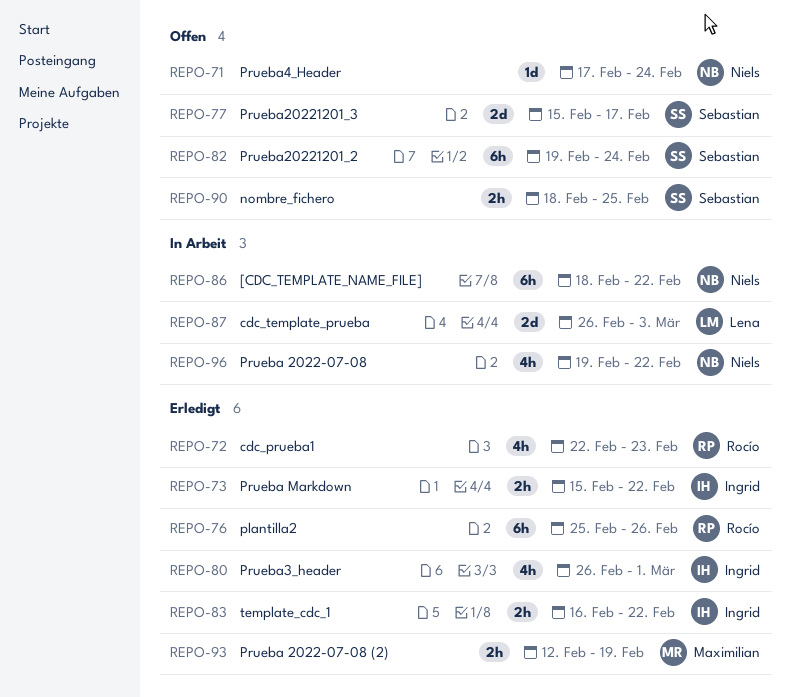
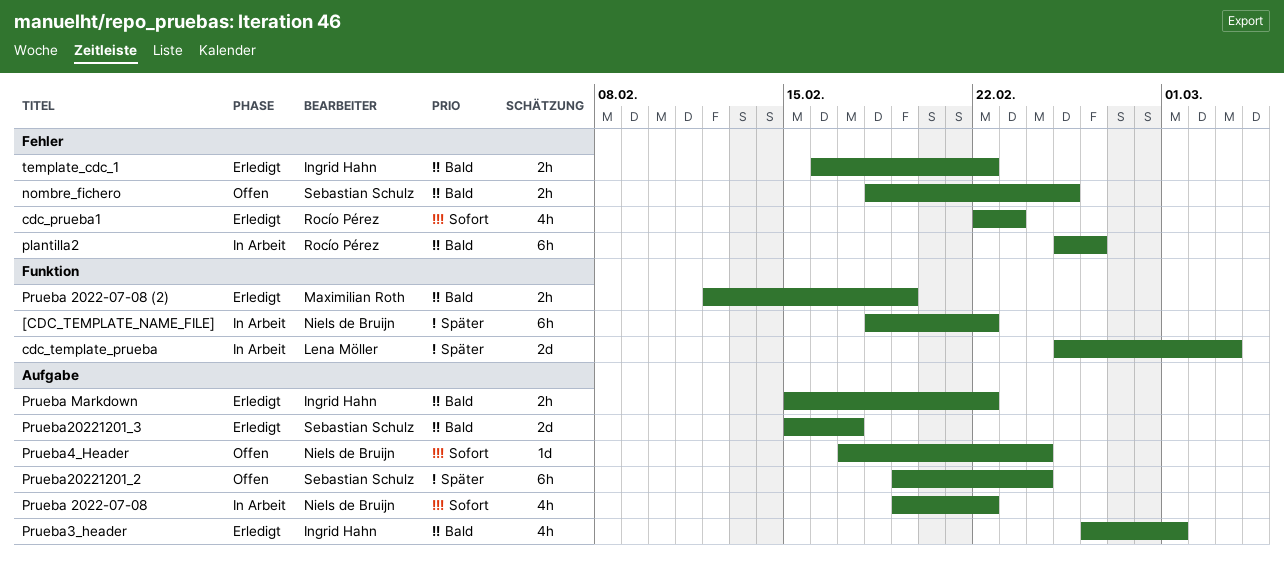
cdc_template_prueba, start: Feb 26 -> Feb 25
plantilla2, status: Erledigt -> In Arbeit
Prueba20221201_3, status: Offen -> Erledigt

